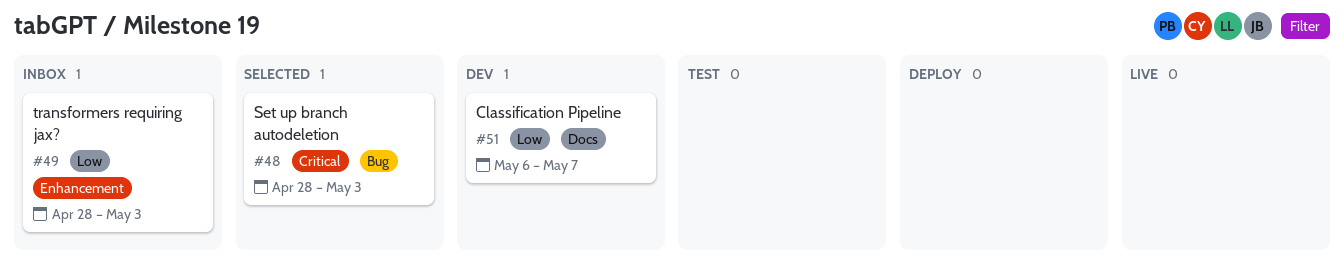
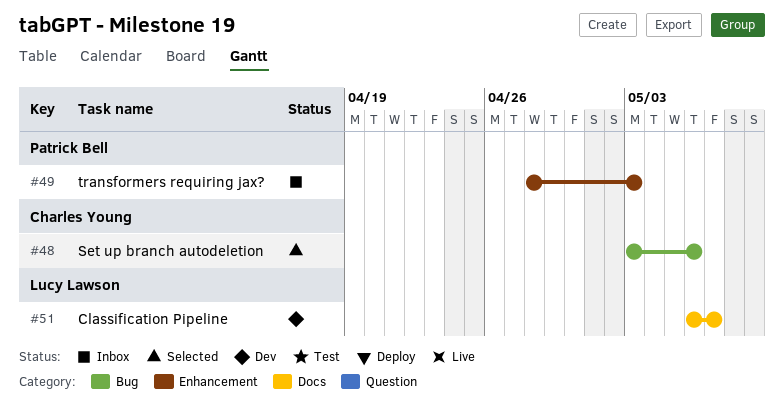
#48, start: Apr 28 -> May 3
#48, due: May 3 -> May 6

